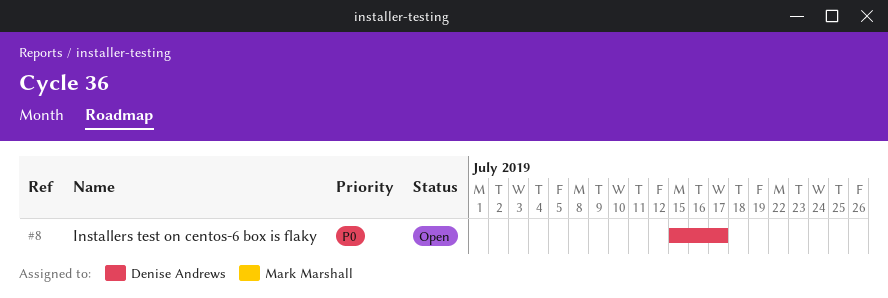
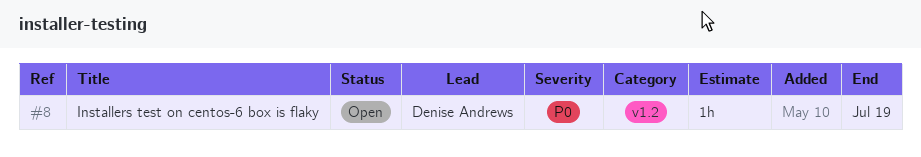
#8, due: Jul 17 -> Jul 19

